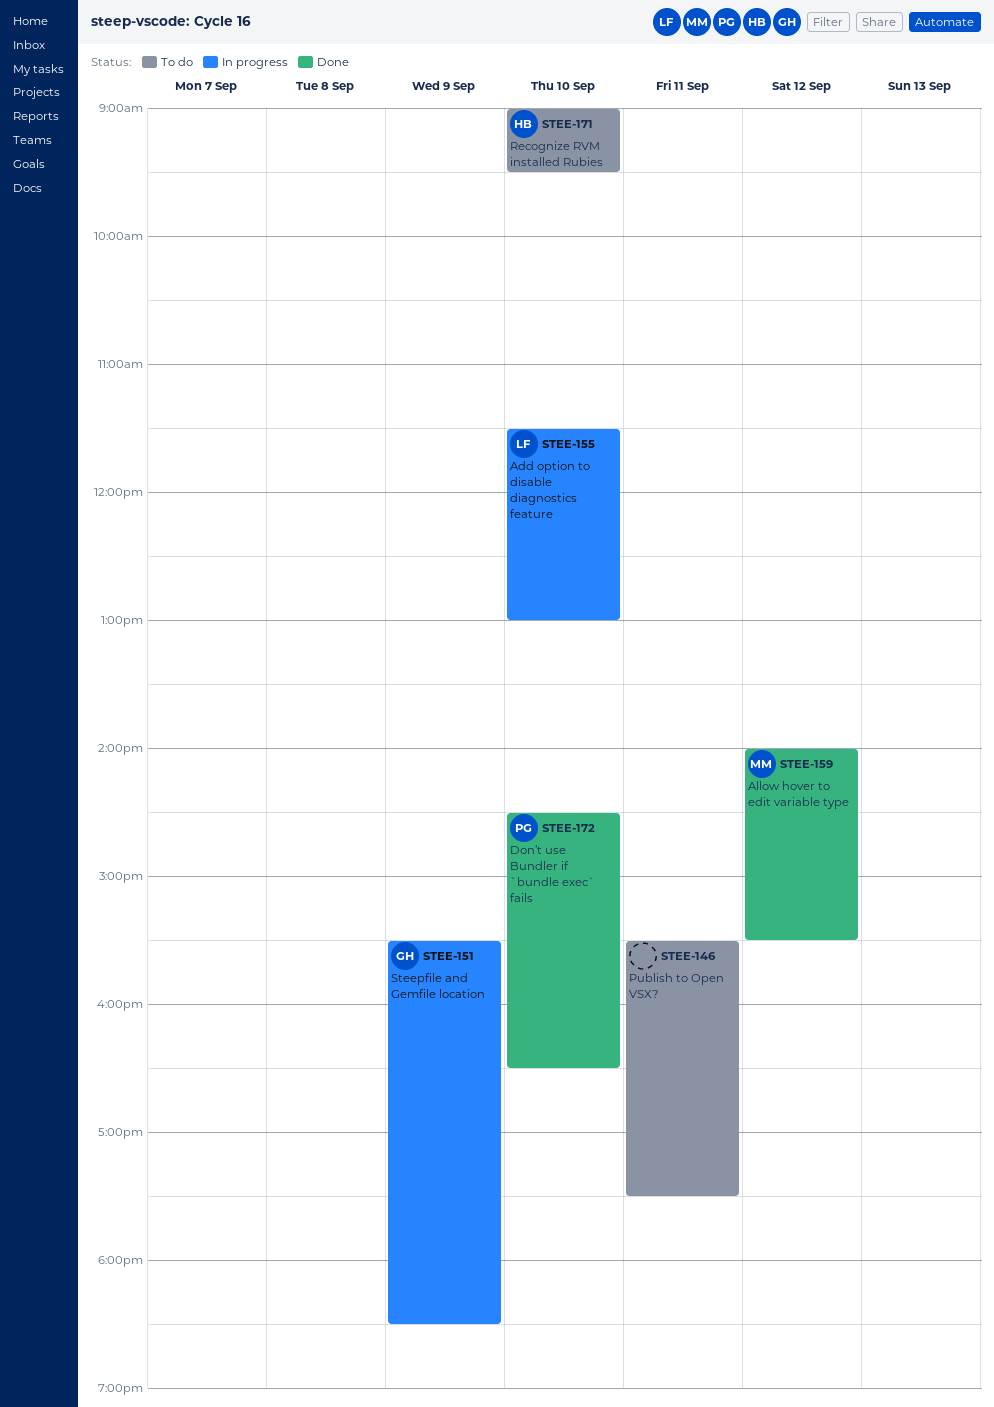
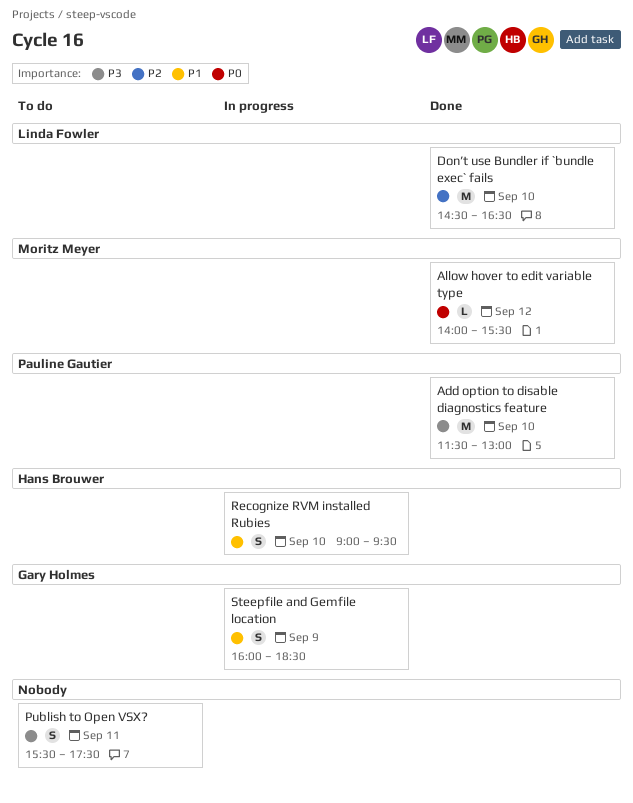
Add option to disable diagnostics feature, status: In progress -> Done
Add option to disable diagnostics feature, owner: Linda Fowler -> Pauline Gautier
Don’t use Bundler if `bundle exec` fails, owner: Pauline Gautier -> Linda Fowler
Recognize RVM installed Rubies, status: To do -> In progress
Steepfile and Gemfile location, begins: 15:30 -> 16:00

